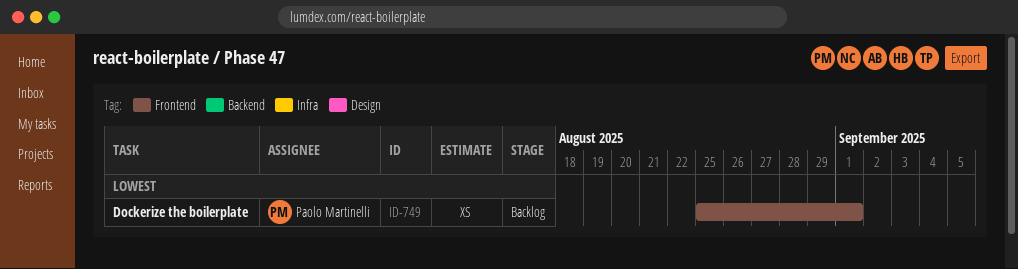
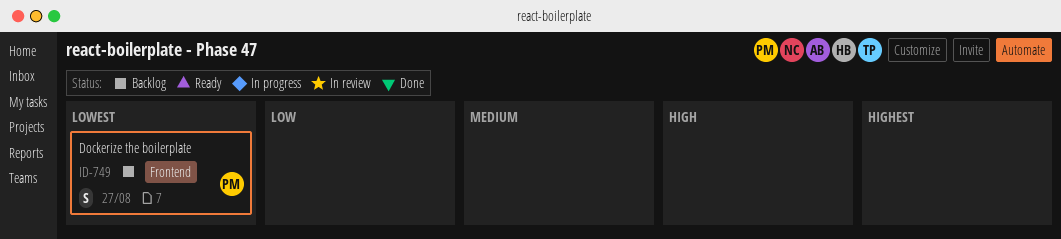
ID-749, estimate: XS -> S
ID-749, due: Sep 1 -> Aug 27

